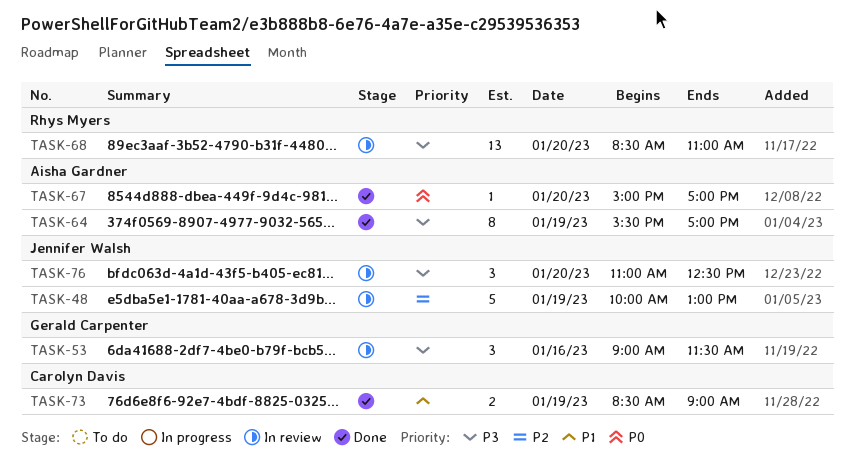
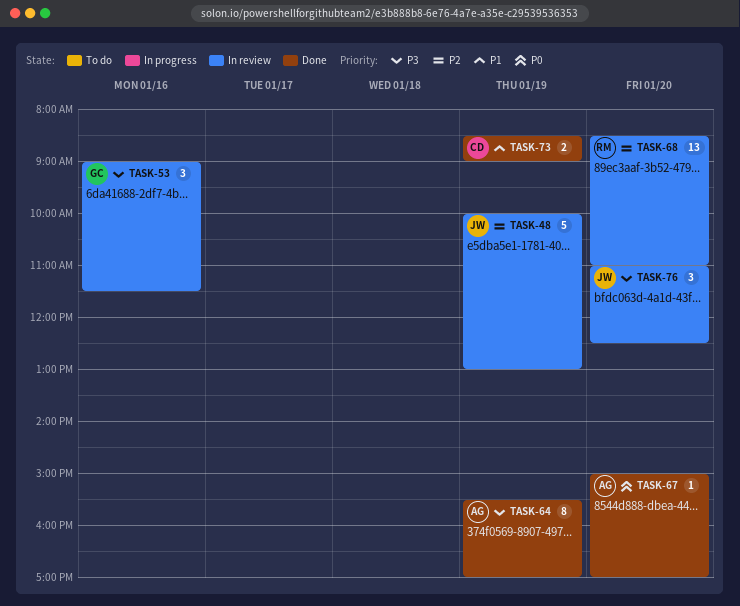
TASK-68, priority: P3 -> P2

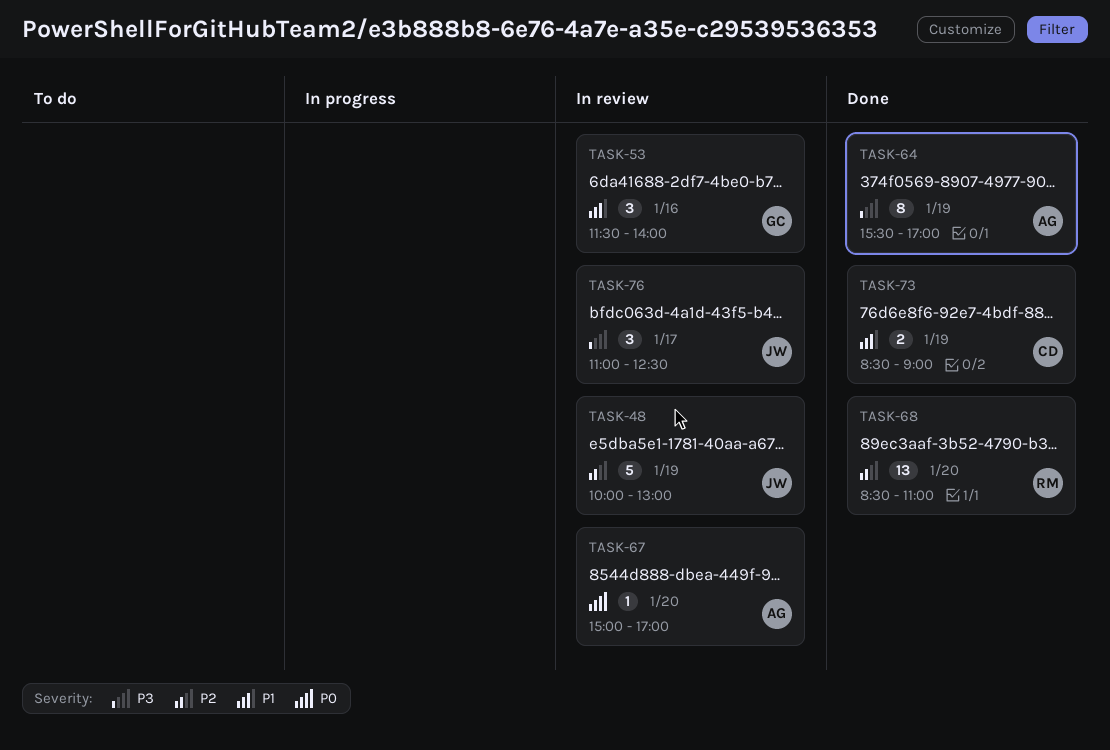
TASK-53, priority: P3 -> P1
TASK-53, begins: 09:00 -> 11:30
TASK-53, ends: 11:30 -> 14:00
TASK-67, status: Done -> In review
TASK-68, status: In review -> Done
TASK-76, day: Jan 20 -> Jan 17

